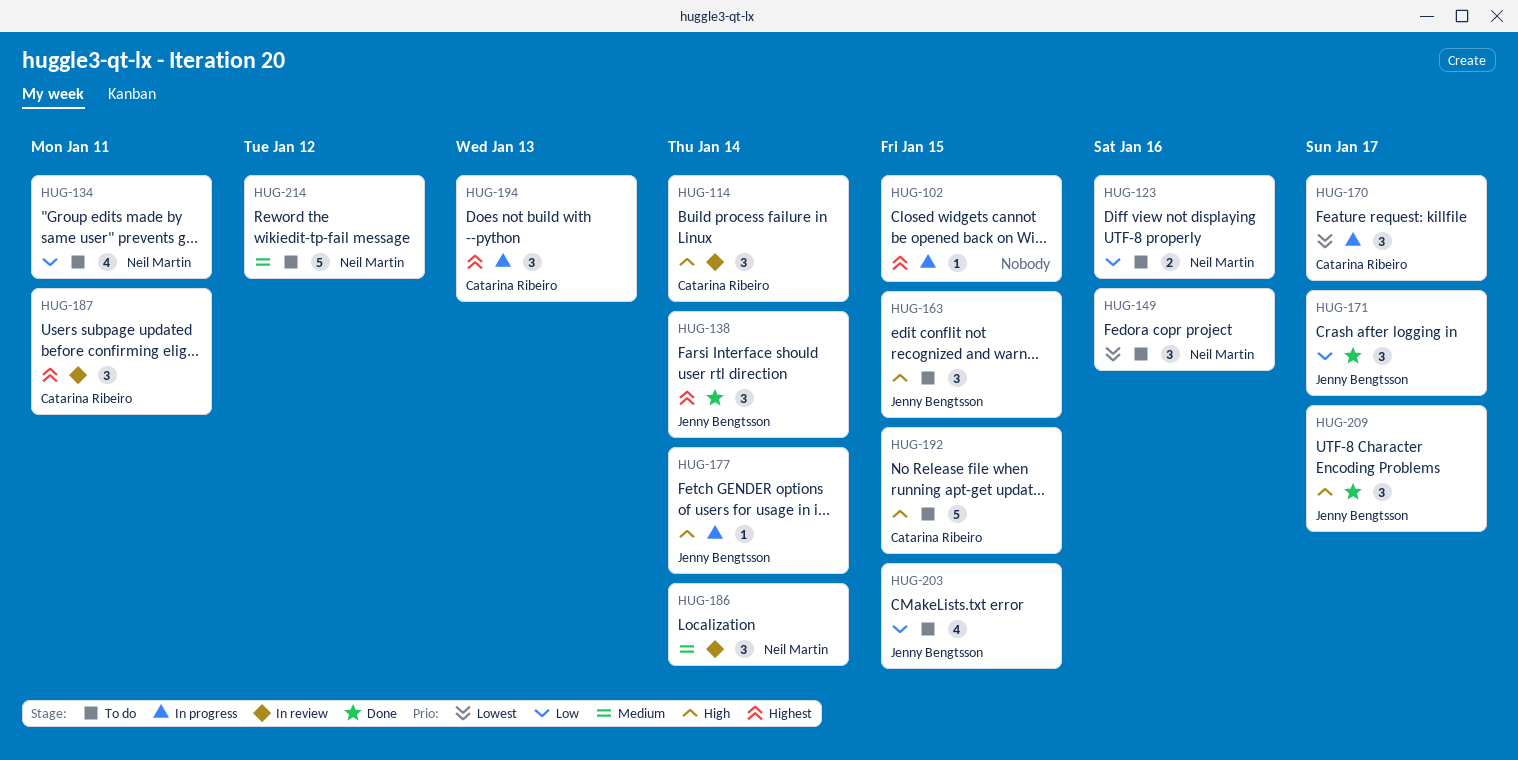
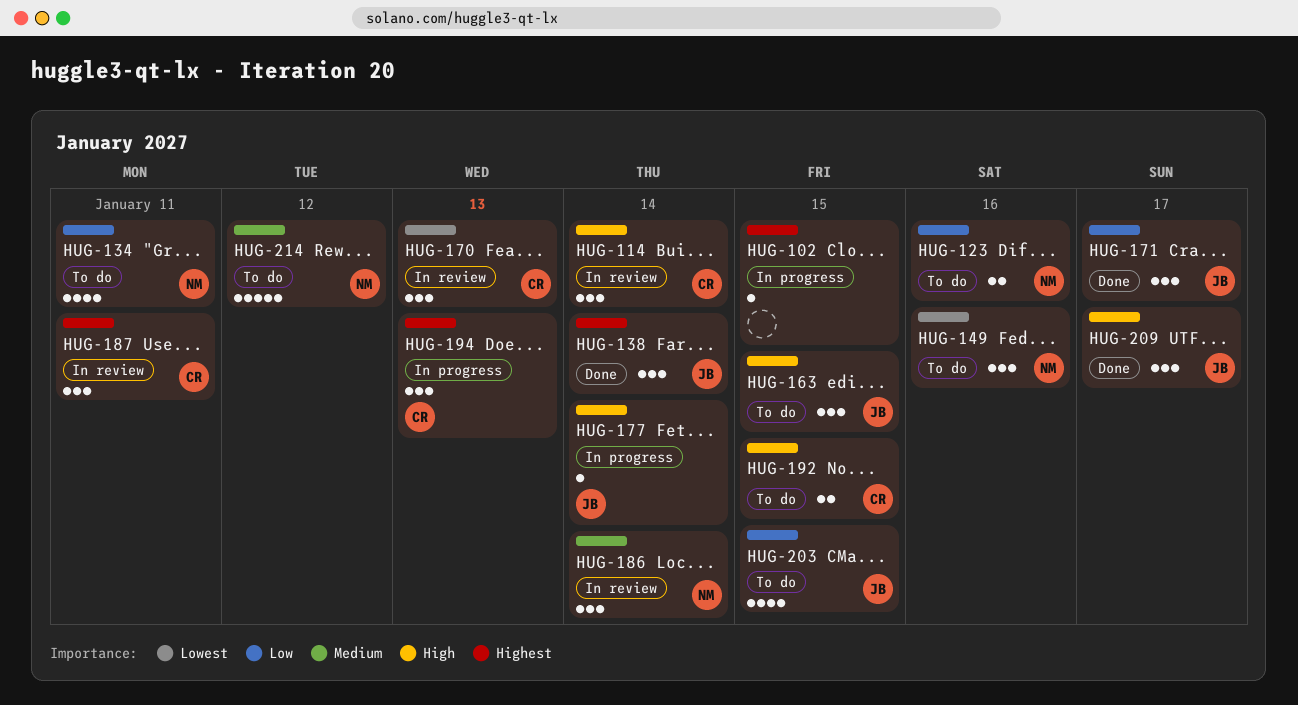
HUG-170, status: In progress -> In review
HUG-170, due: Jan 17 -> Jan 13
HUG-192, estimate: 5 -> 2

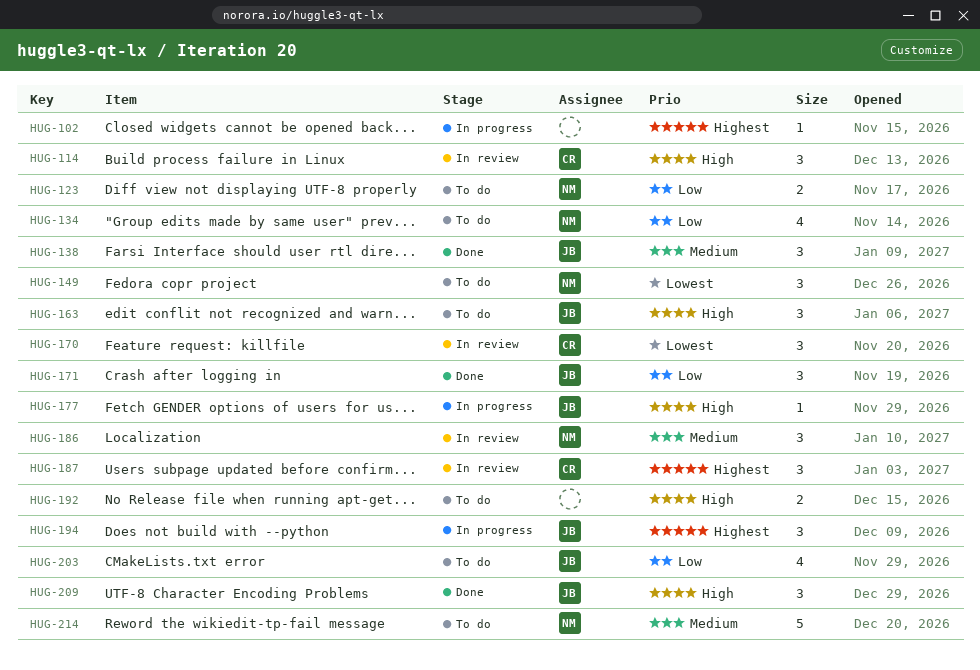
HUG-138, priority: Highest -> Medium
HUG-192, owner: CR -> none
HUG-194, owner: CR -> JB

